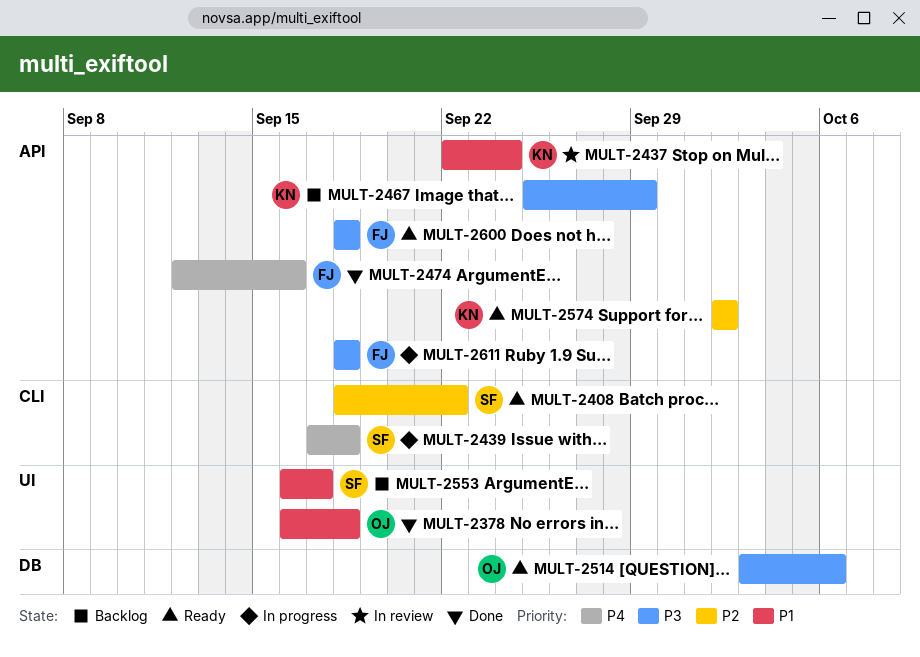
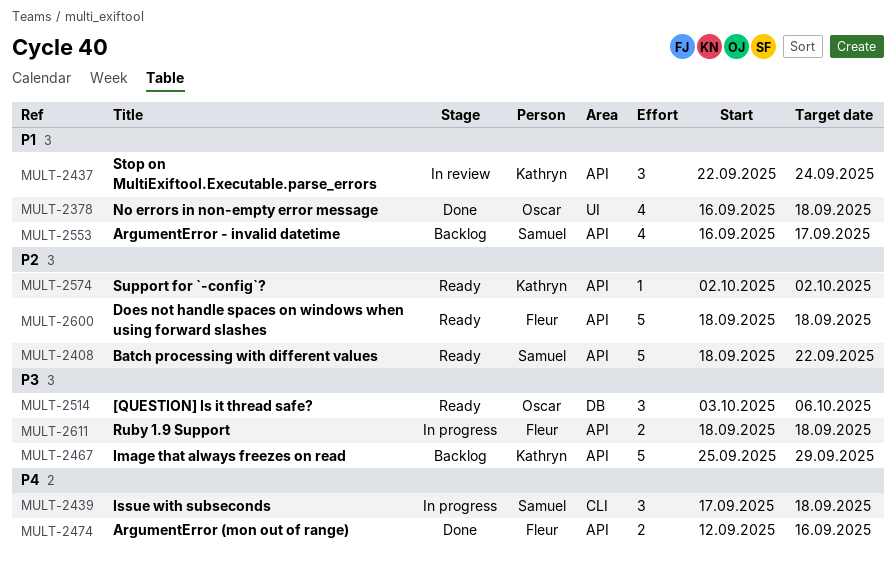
MULT-2408, label: CLI -> API
MULT-2553, label: UI -> API
MULT-2600, priority: P3 -> P2

